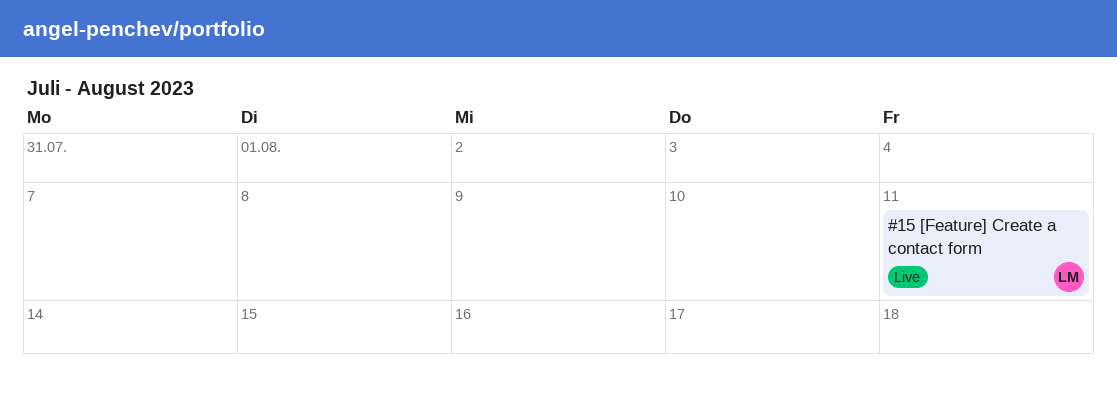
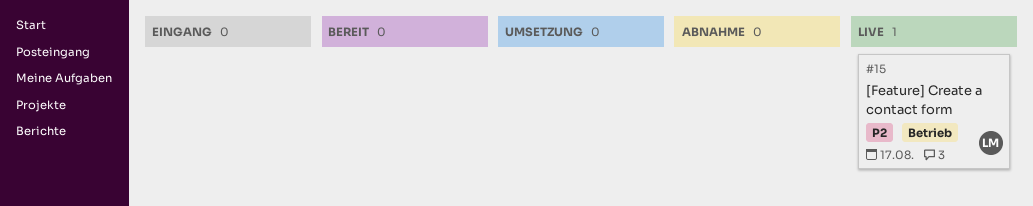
#15, due: Aug 11 -> Aug 17

